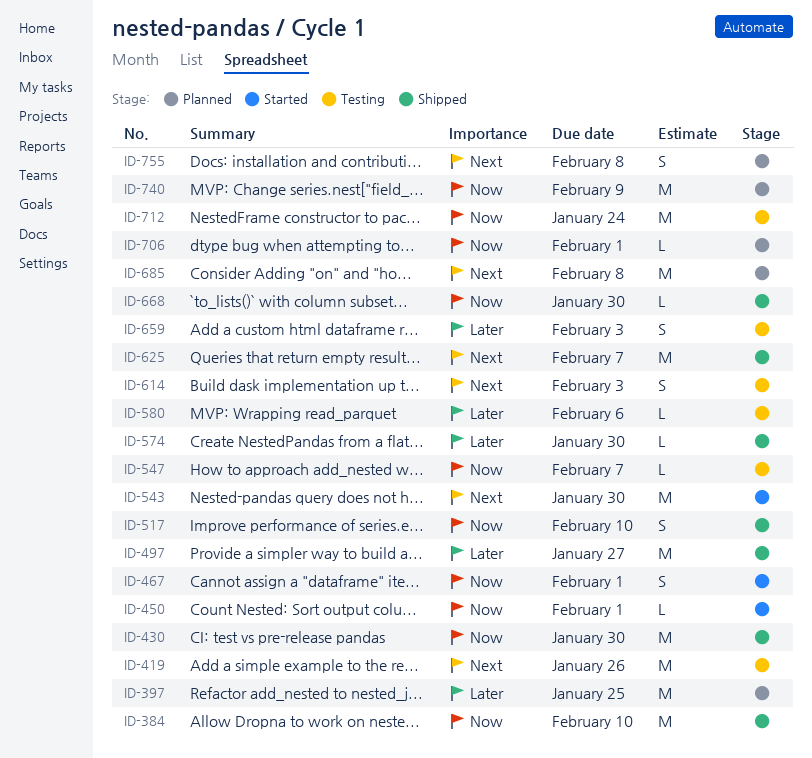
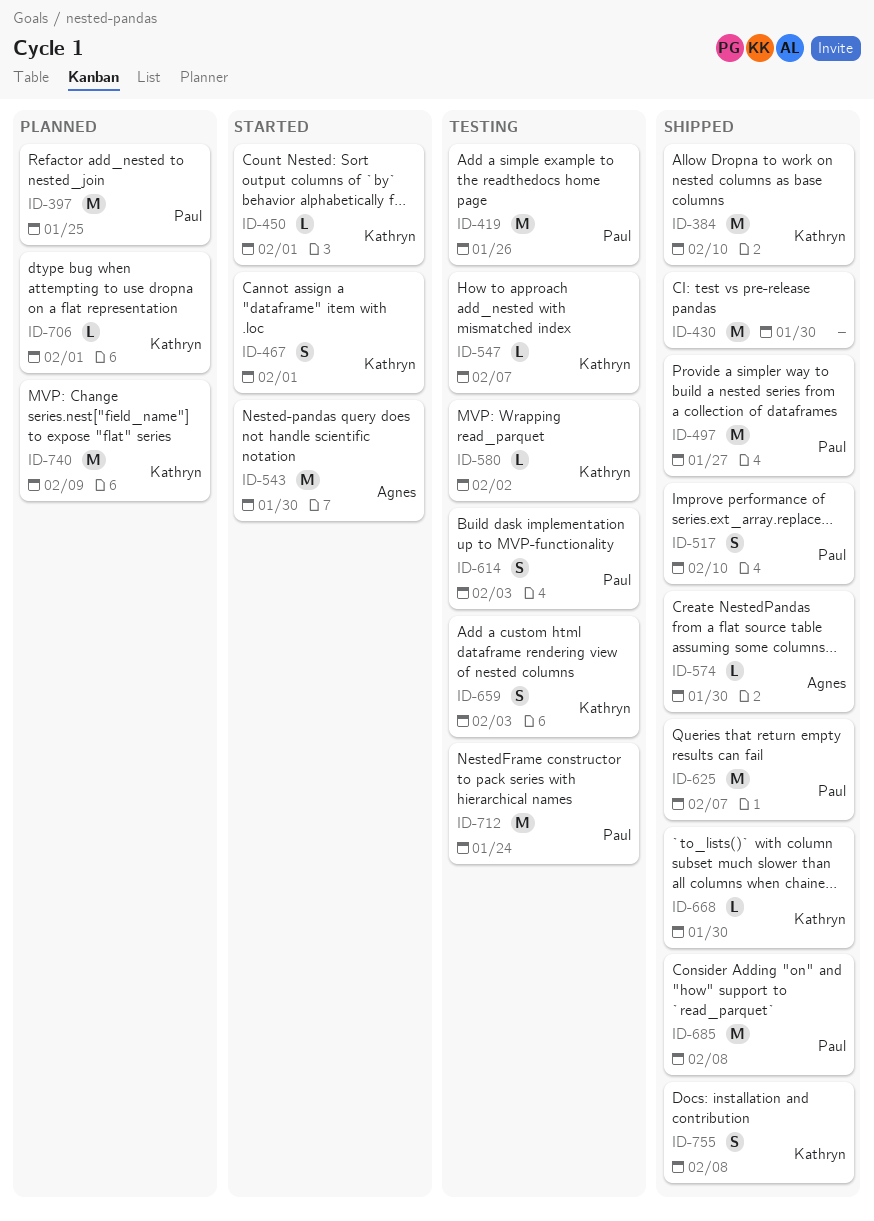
ID-580, due: Feb 6 -> Feb 2
ID-685, status: Planned -> Shipped
ID-755, status: Planned -> Shipped

